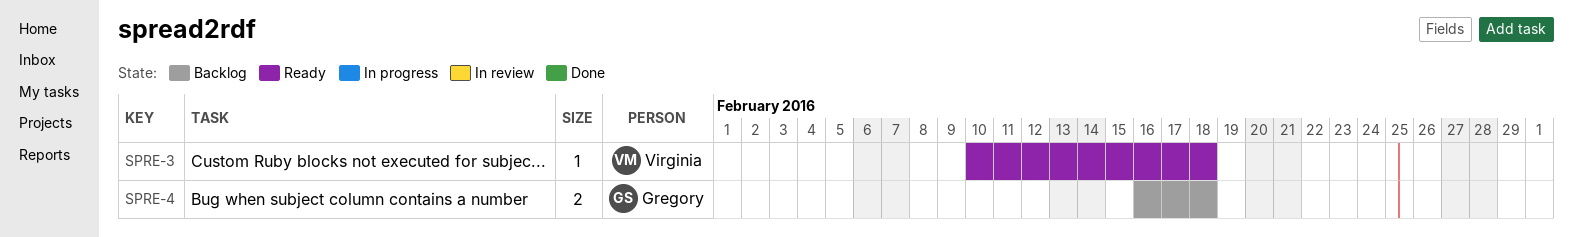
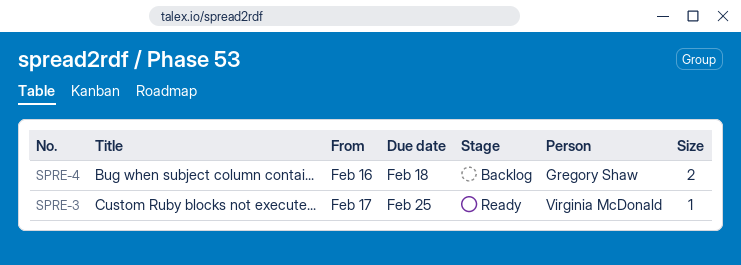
SPRE-3, start: Feb 10 -> Feb 17
SPRE-3, due: Feb 18 -> Feb 25

